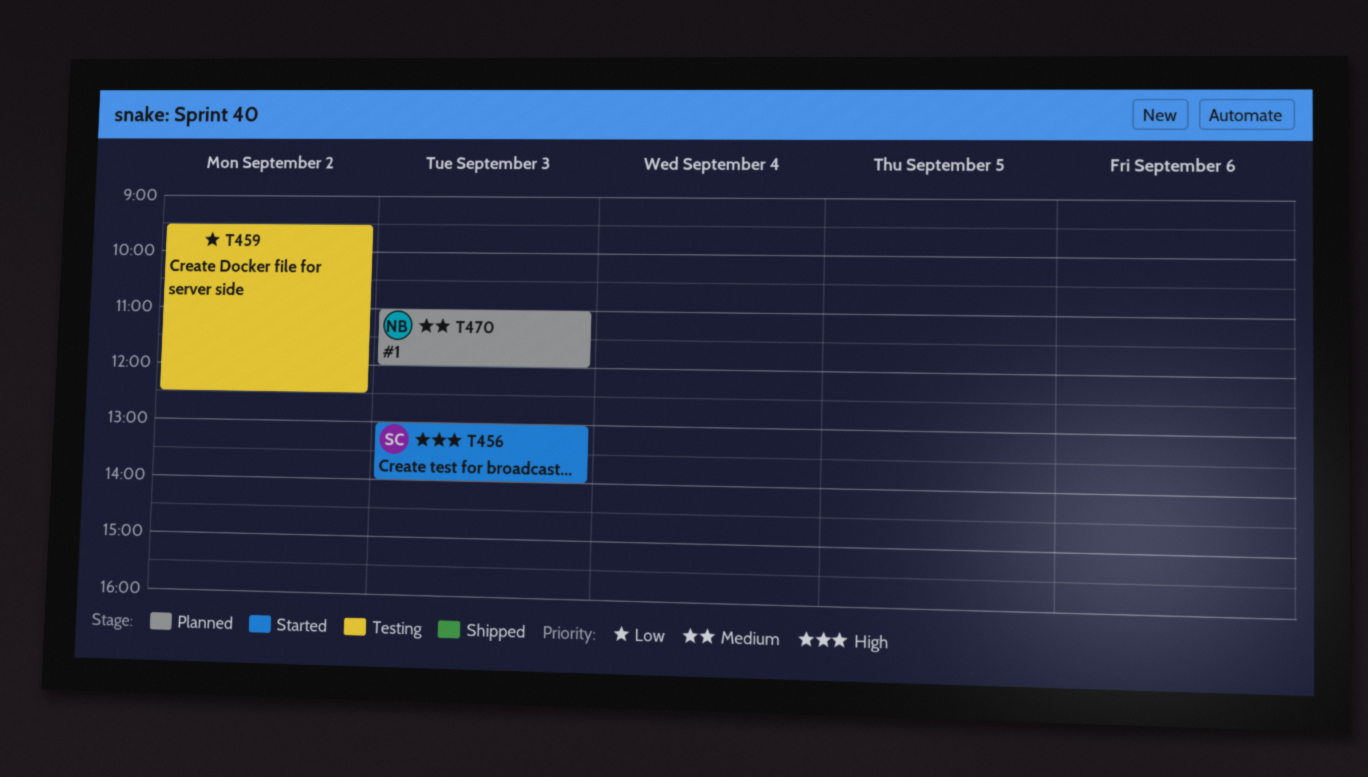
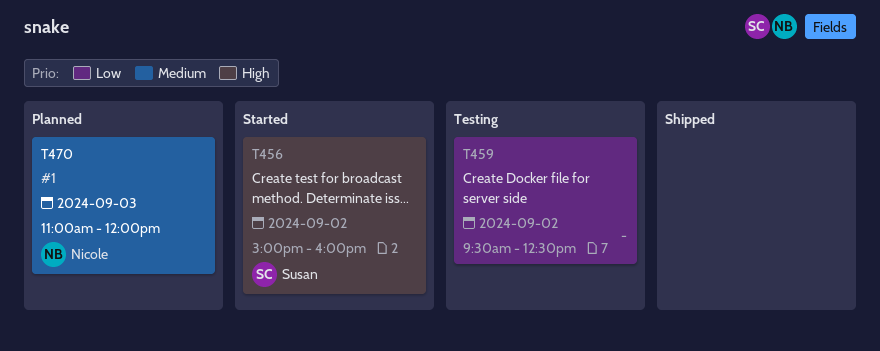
T456, day: Sep 3 -> Sep 2
T456, begins: 13:00 -> 15:00
T456, ends: 14:00 -> 16:00

